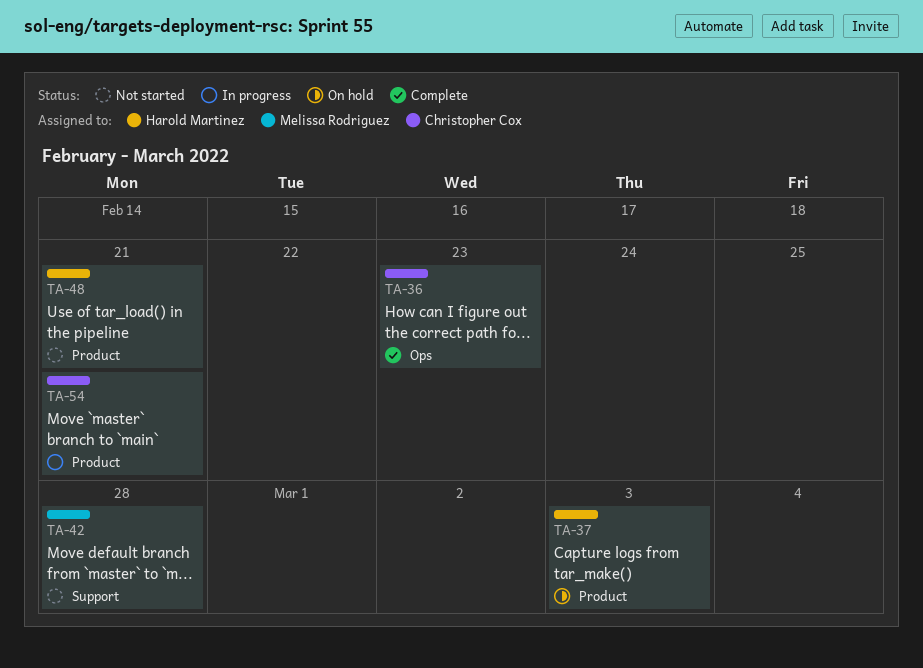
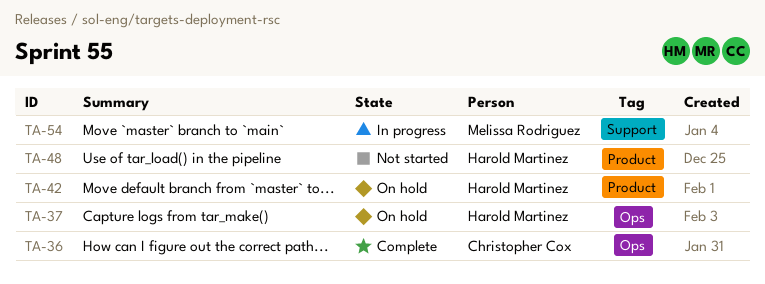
TA-37, label: Product -> Ops
TA-42, status: Not started -> On hold
TA-42, owner: Melissa Rodriguez -> Harold Martinez
TA-42, label: Support -> Product
TA-54, owner: Christopher Cox -> Melissa Rodriguez
TA-54, label: Product -> Support

